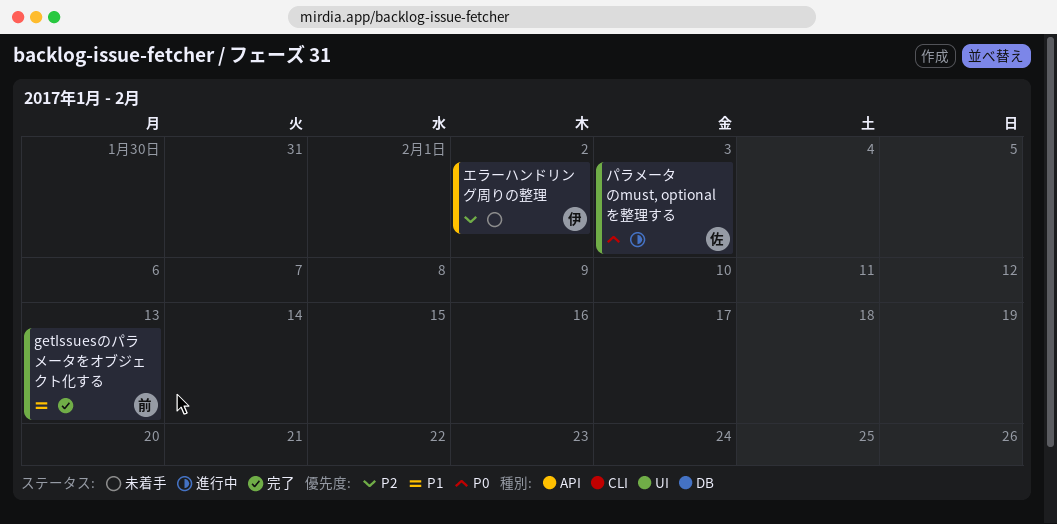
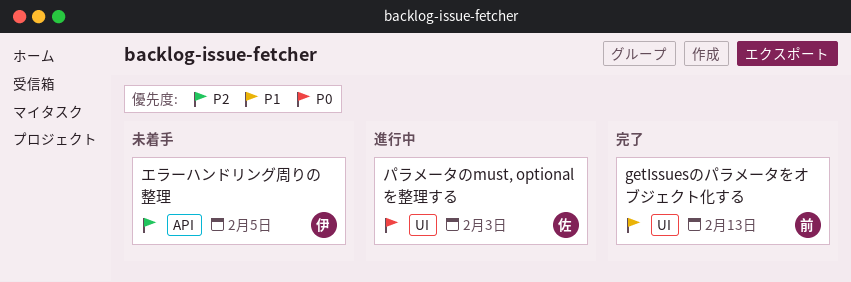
エラーハンドリング周りの整理, due: Feb 2 -> Feb 5

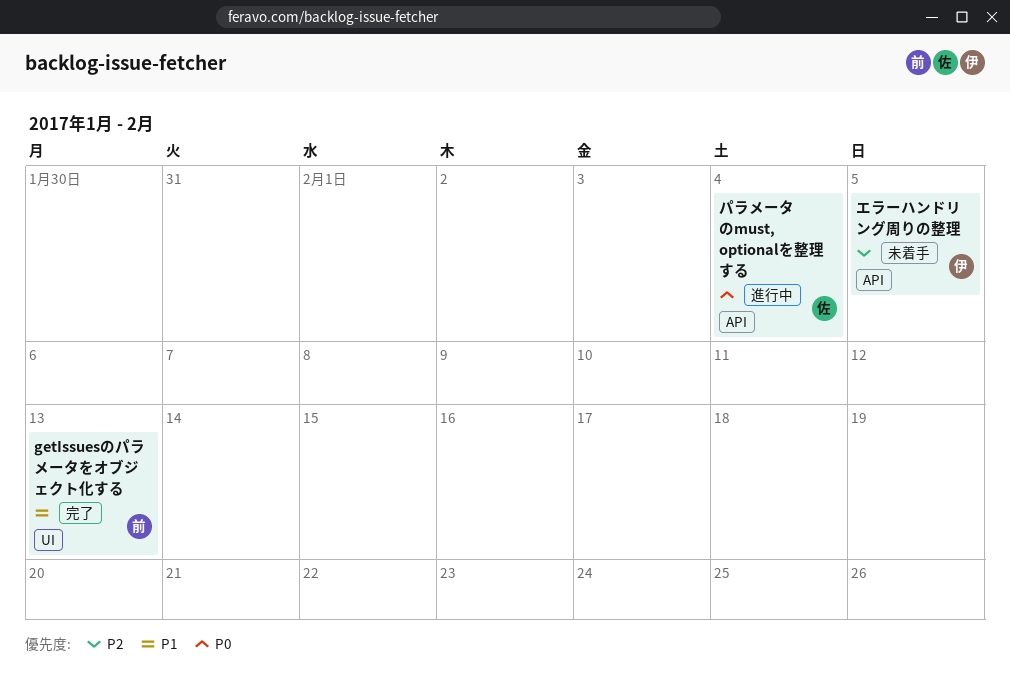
パラメータのmust, optionalを整理する, label: UI -> API
パラメータのmust, optionalを整理する, due: Feb 3 -> Feb 4

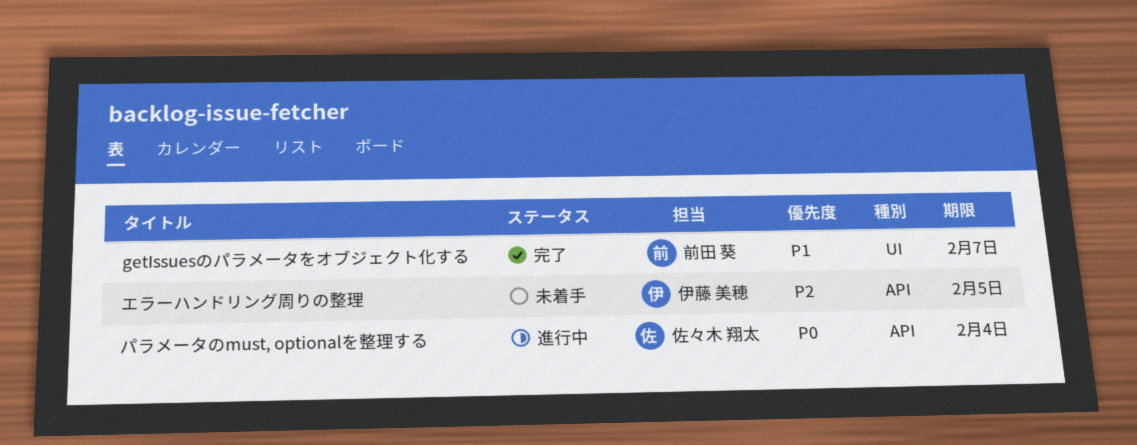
getIssuesのパラメータをオブジェクト化する, due: Feb 13 -> Feb 7

